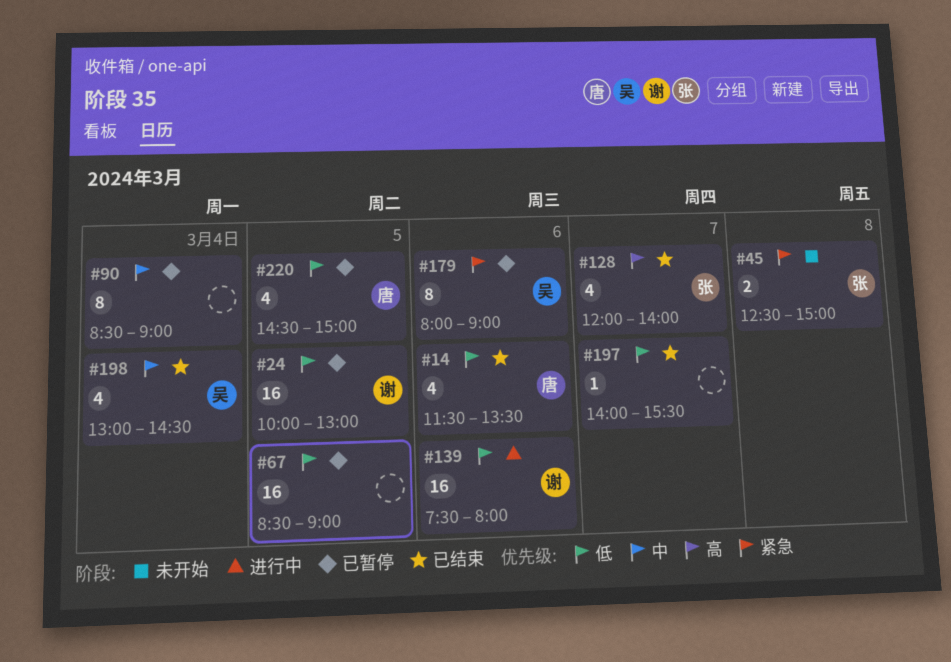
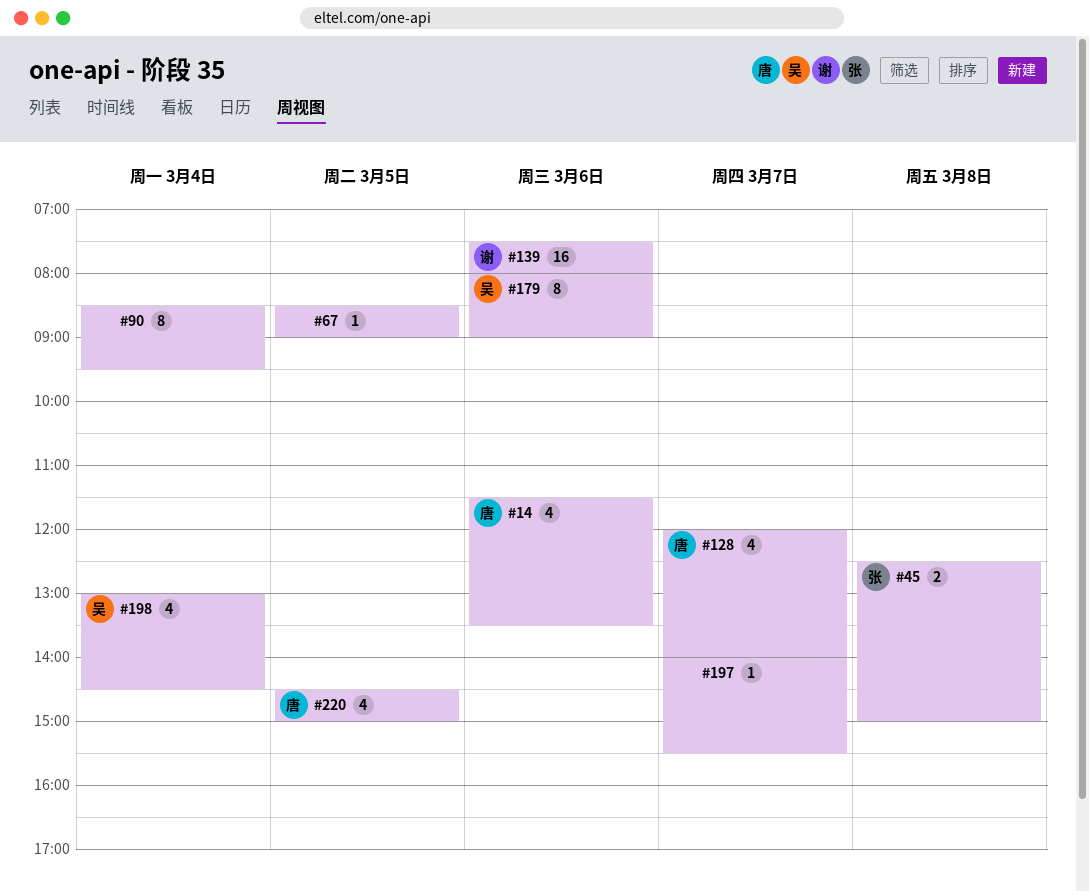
#24: present -> none
#67, estimate: 16 -> 1
#90, ends: 09:00 -> 09:30
#128, owner: 张 -> 唐

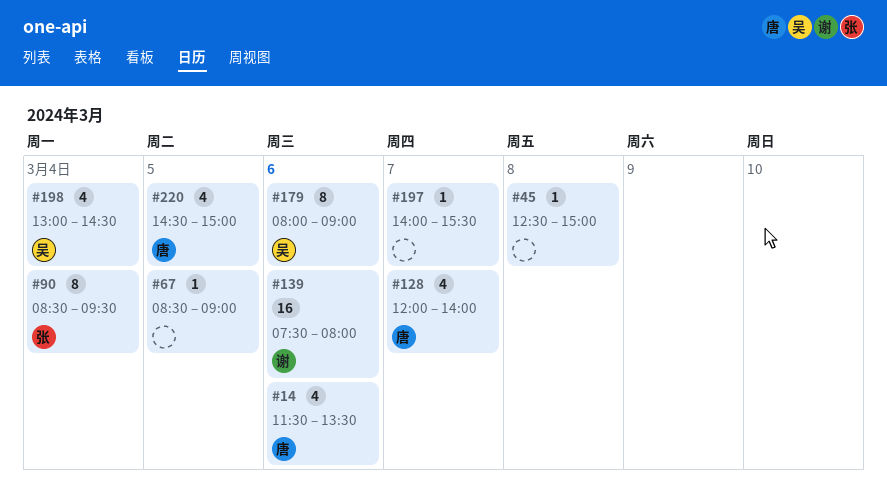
#45, owner: 张 -> none
#45, estimate: 2 -> 1
#90, owner: none -> 张

